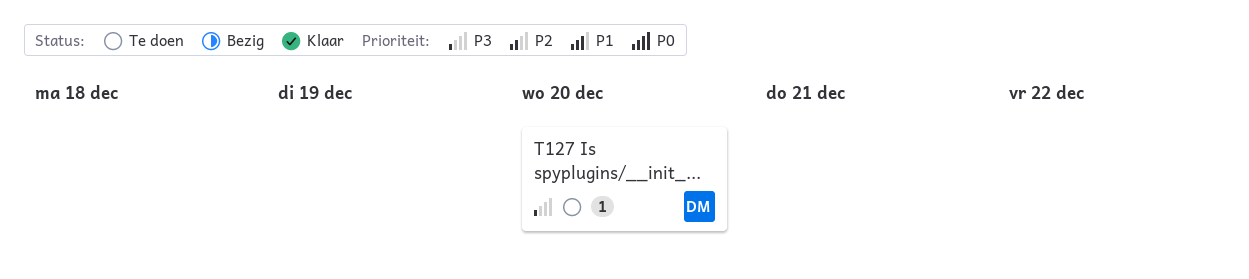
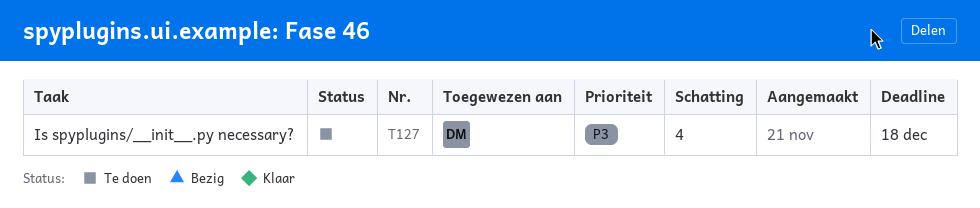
T127, estimate: 1 -> 4
T127, due: Dec 20 -> Dec 18

